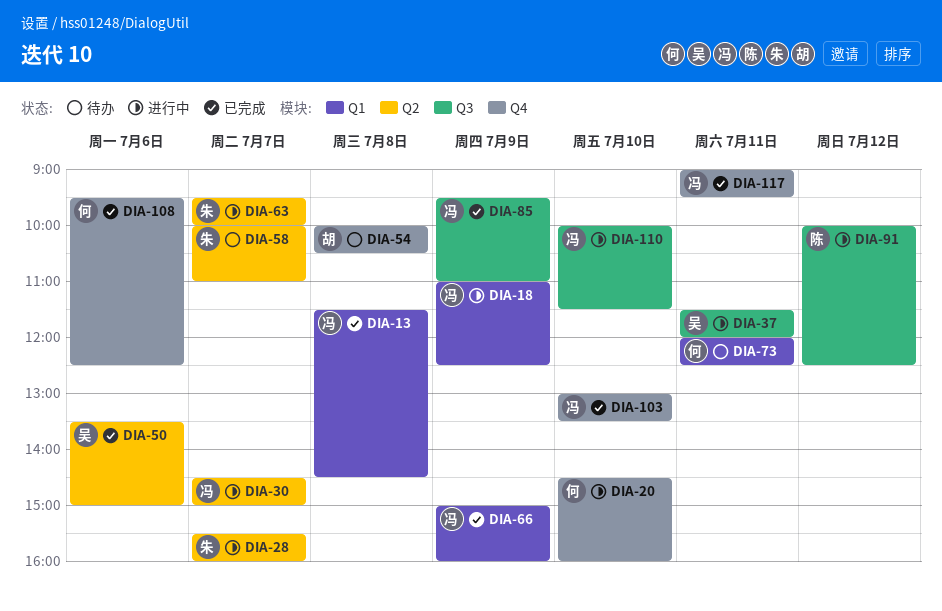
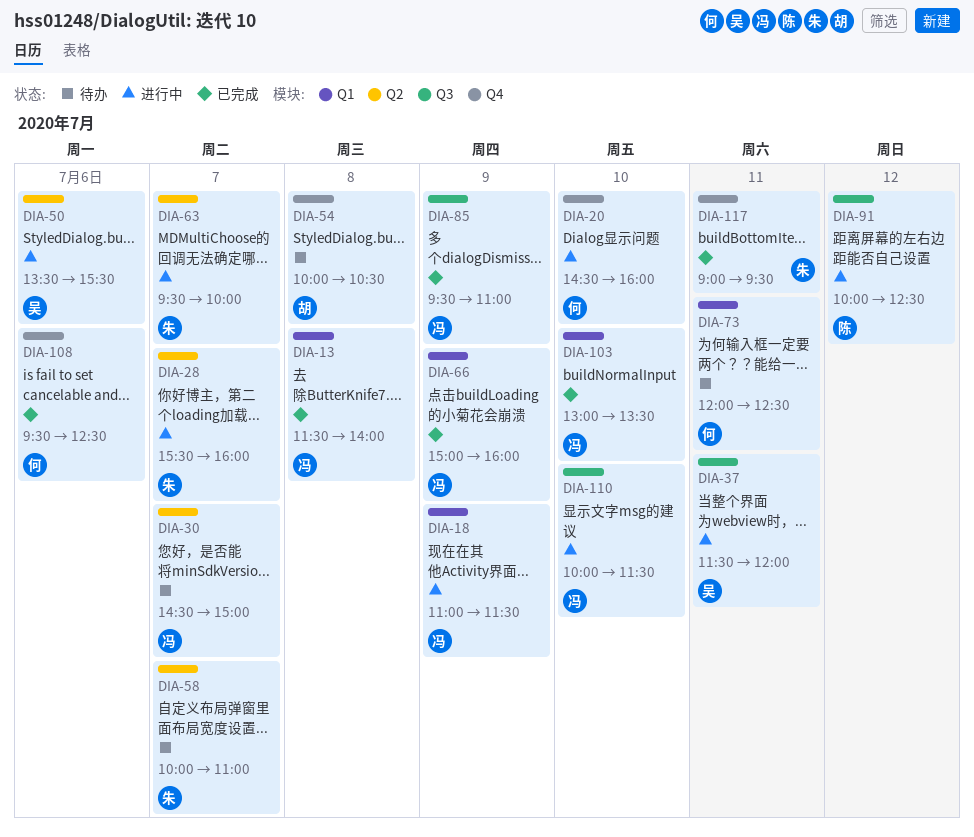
DIA-13, ends: 14:30 -> 14:00
DIA-18, ends: 12:30 -> 11:30
DIA-30, status: 进行中 -> 待办
DIA-50, status: 已完成 -> 进行中
DIA-50, ends: 15:00 -> 15:30
DIA-103, label: Q4 -> Q1
DIA-117, owner: 冯 -> 朱

